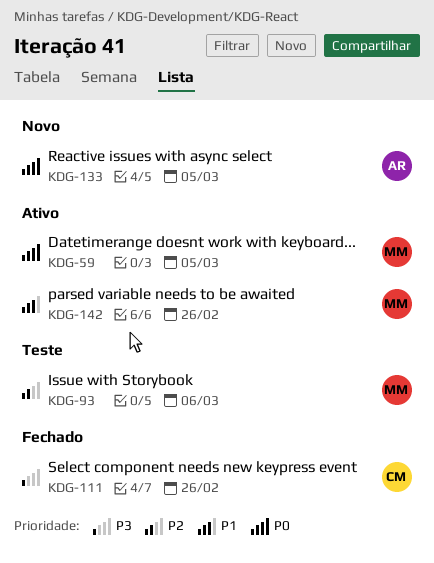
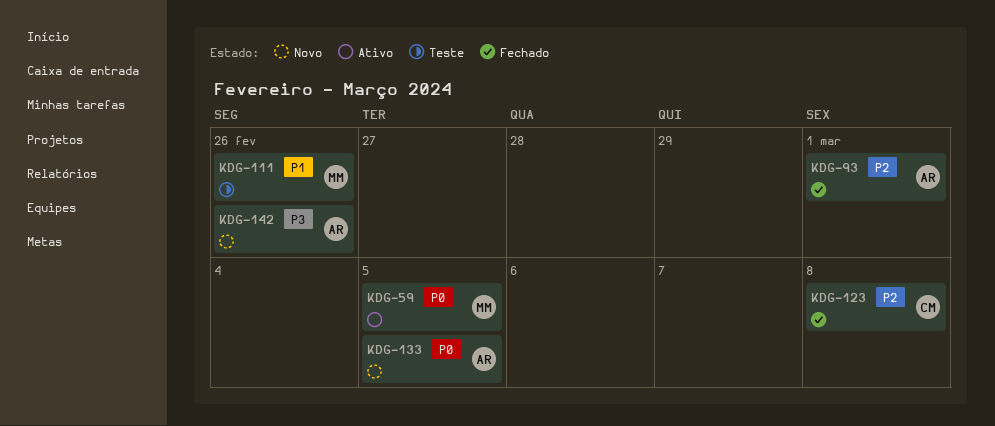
KDG-93, status: Teste -> Fechado
KDG-93, owner: MM -> AR
KDG-93, due: Mar 6 -> Mar 1
KDG-111, status: Fechado -> Teste
KDG-111, owner: CM -> MM
KDG-111, priority: P3 -> P1
KDG-123: none -> present
KDG-142, status: Ativo -> Novo
KDG-142, owner: MM -> AR
KDG-142, priority: P1 -> P3

